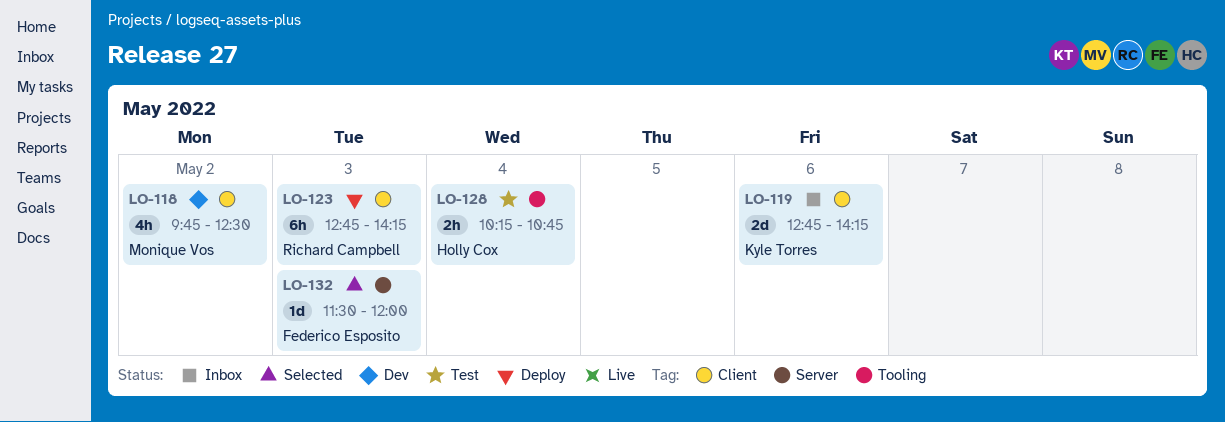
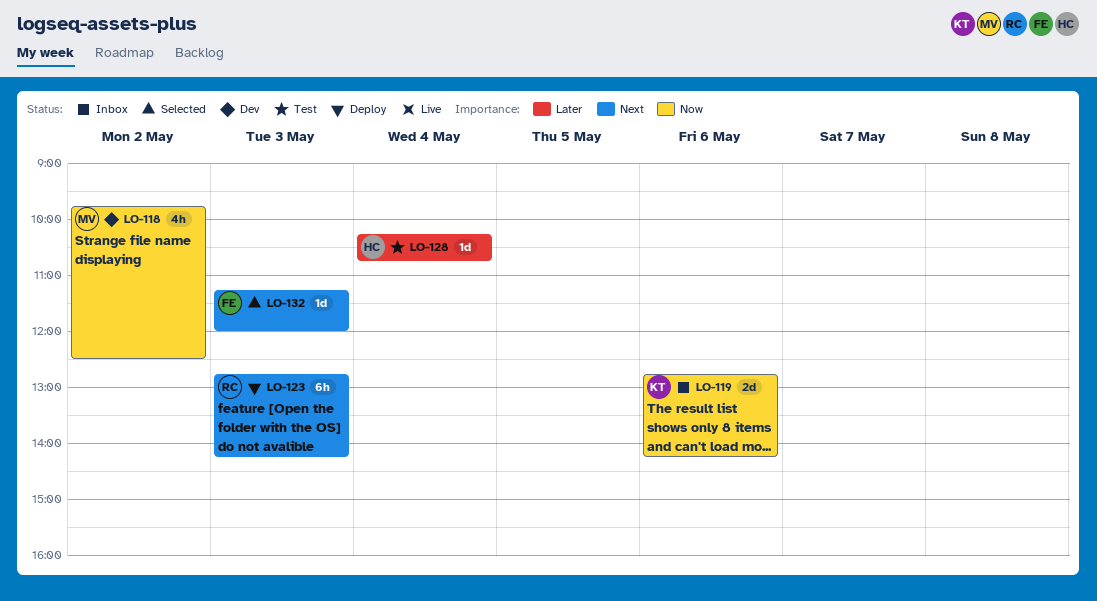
LO-128, estimate: 2h -> 1d
LO-132, begins: 11:30 -> 11:15

